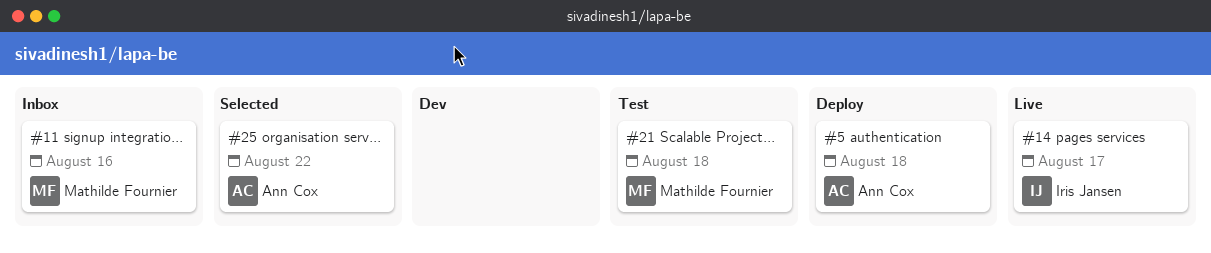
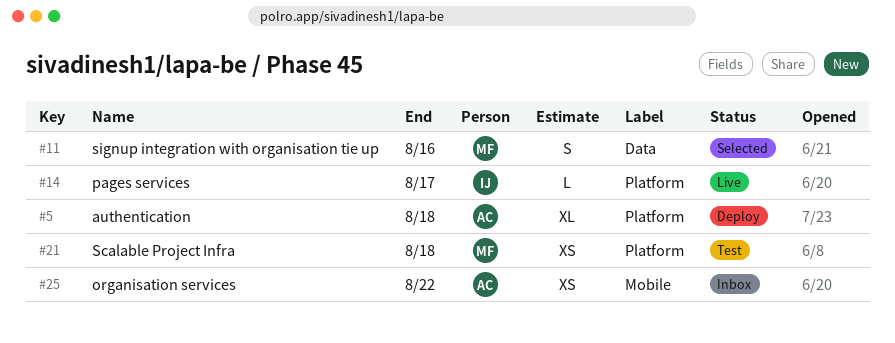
#11, status: Inbox -> Selected
#25, status: Selected -> Inbox

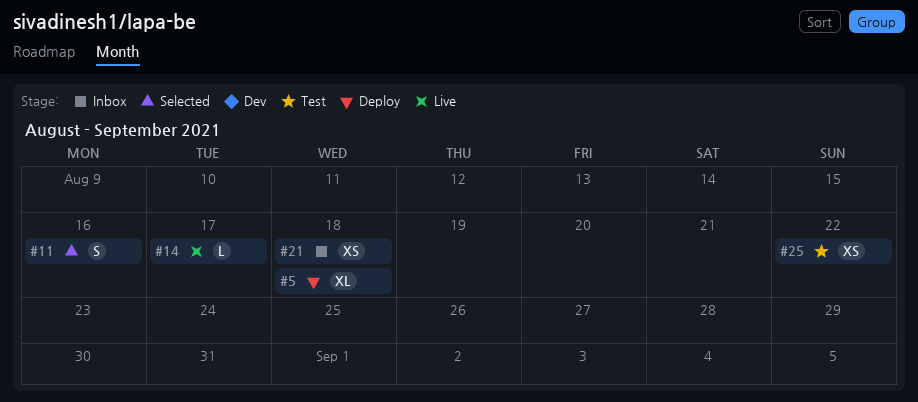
#21, status: Test -> Inbox
#25, status: Inbox -> Test

